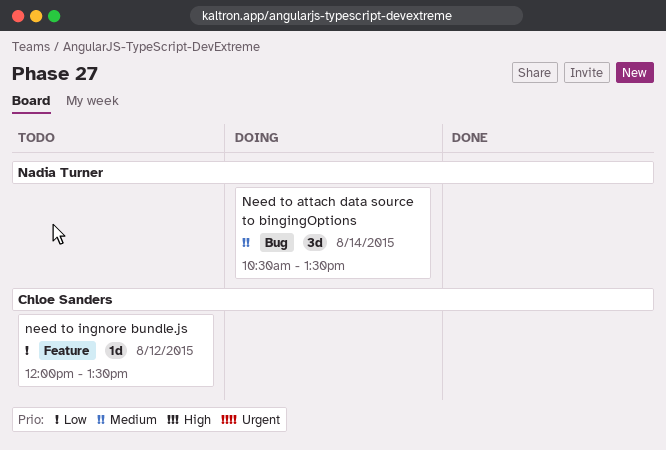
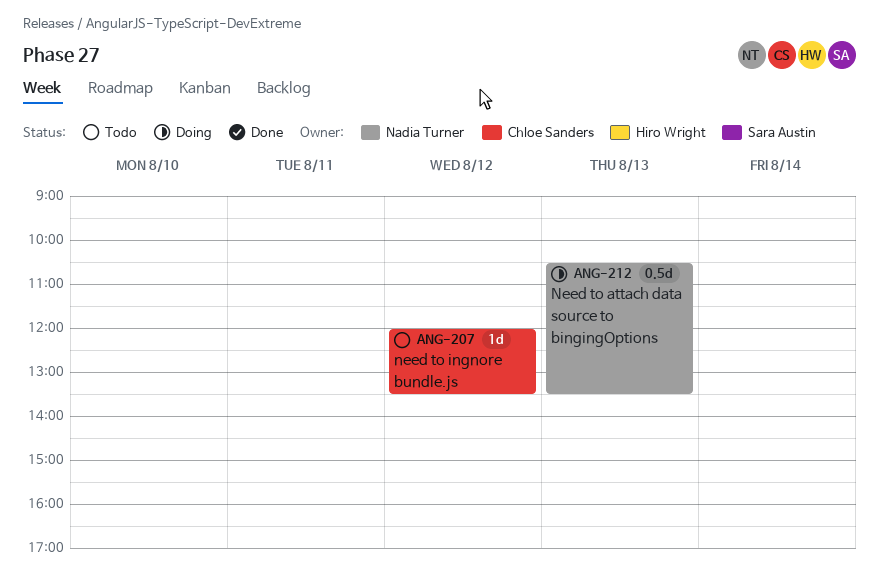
Need to attach data source to bingingOptions, estimate: 3d -> 0.5d
Need to attach data source to bingingOptions, day: Aug 14 -> Aug 13

